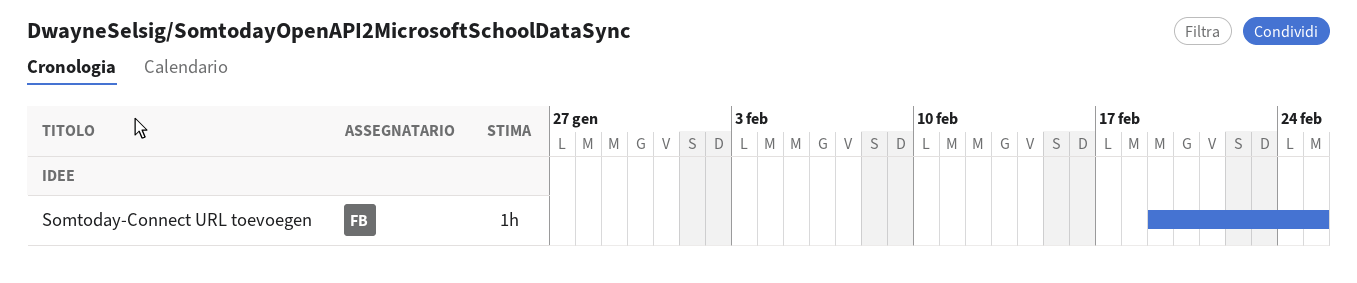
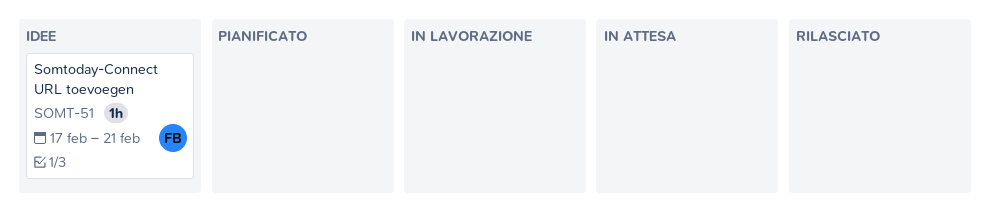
Somtoday-Connect URL toevoegen, start: Feb 19 -> Feb 17
Somtoday-Connect URL toevoegen, due: Feb 25 -> Feb 21

